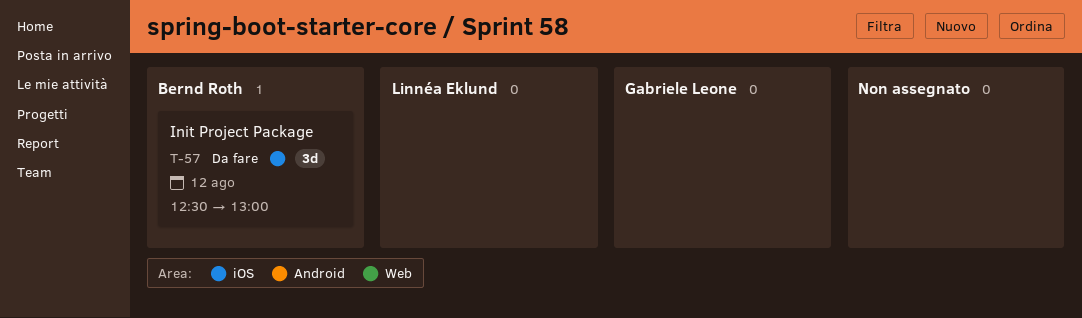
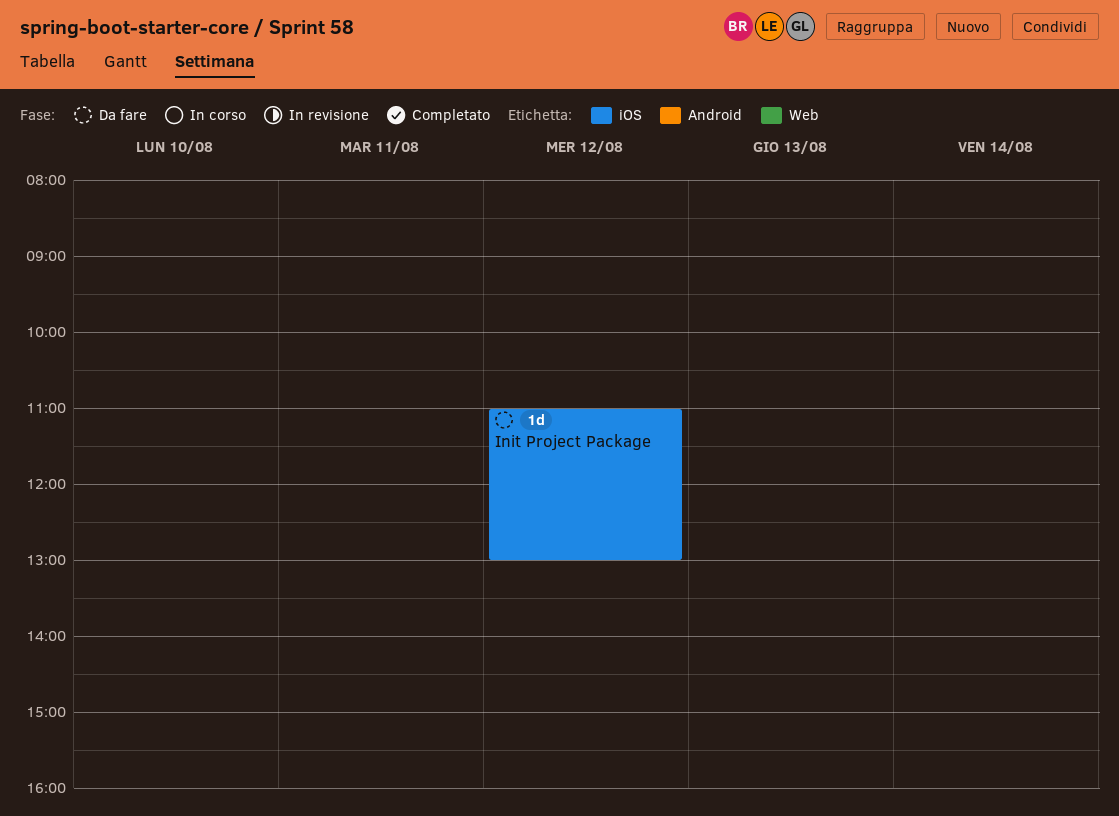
Init Project Package, estimate: 3d -> 1d
Init Project Package, begins: 12:30 -> 11:00

